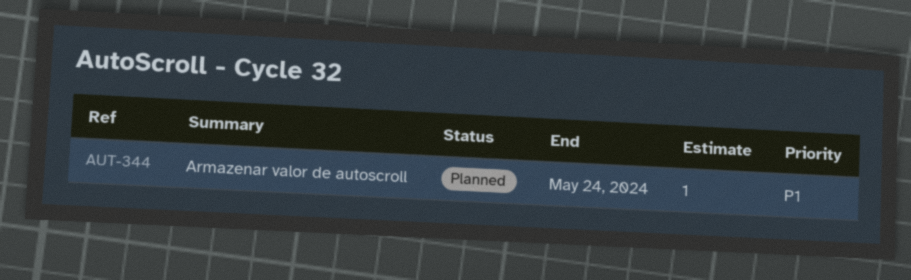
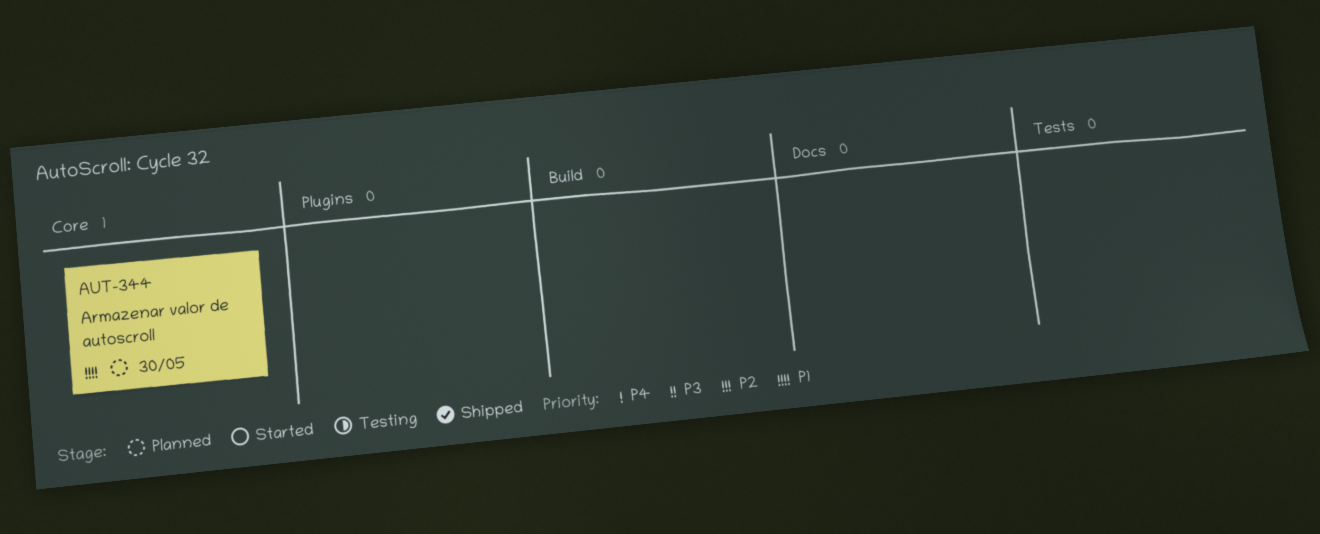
AUT-344, due: May 24 -> May 30

